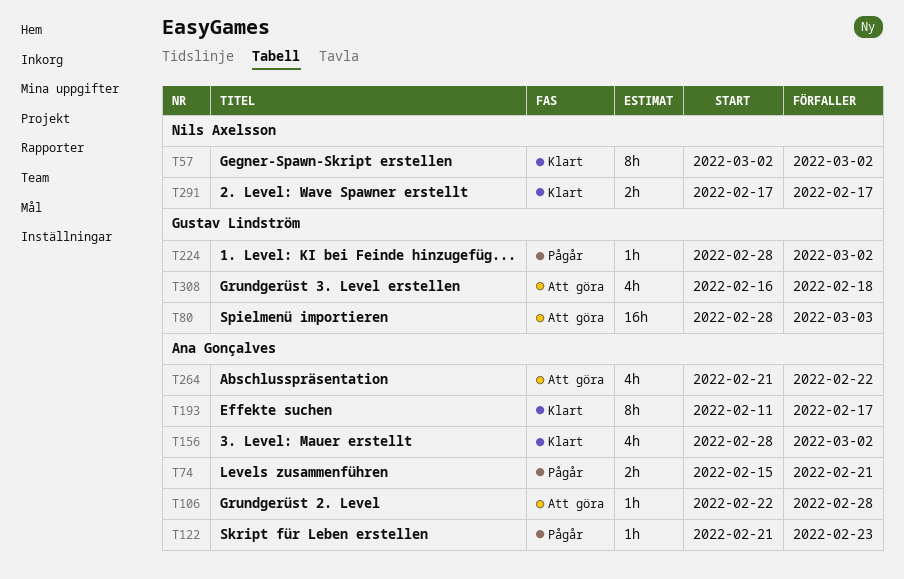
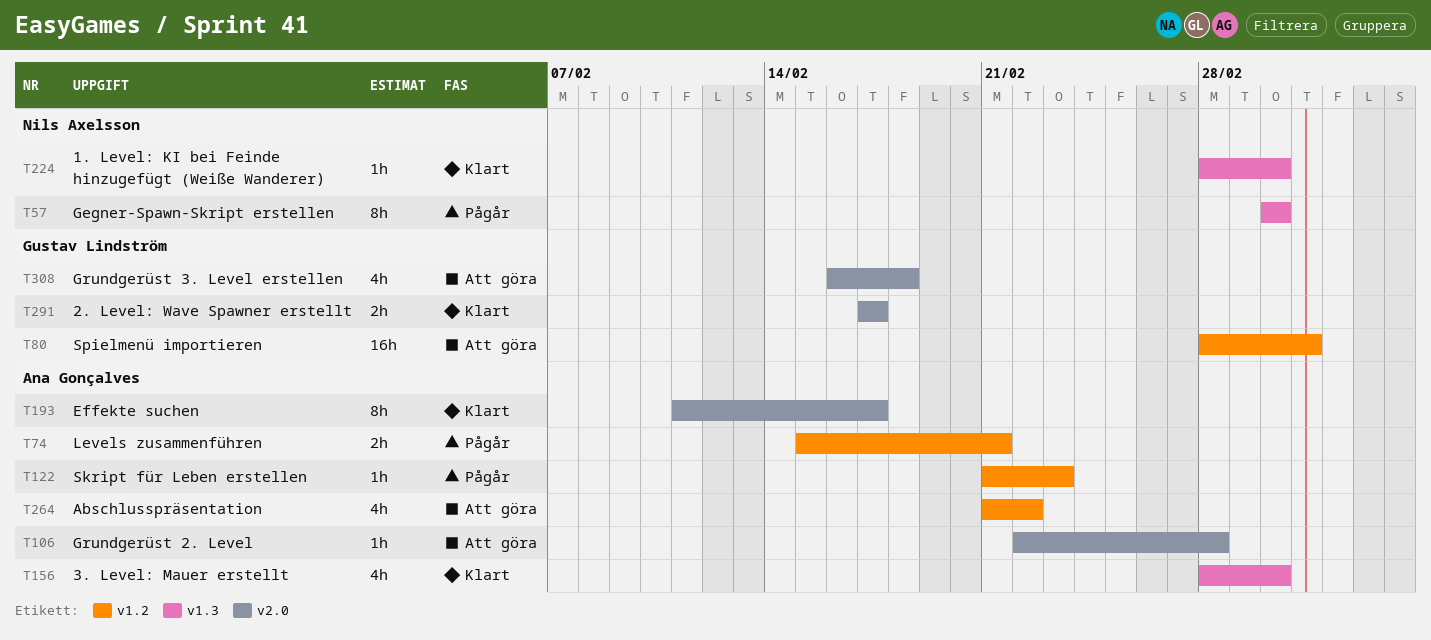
T57, status: Klart -> Pågår
T224, status: Pågår -> Klart
T224, owner: Gustav Lindström -> Nils Axelsson
T291, owner: Nils Axelsson -> Gustav Lindström

